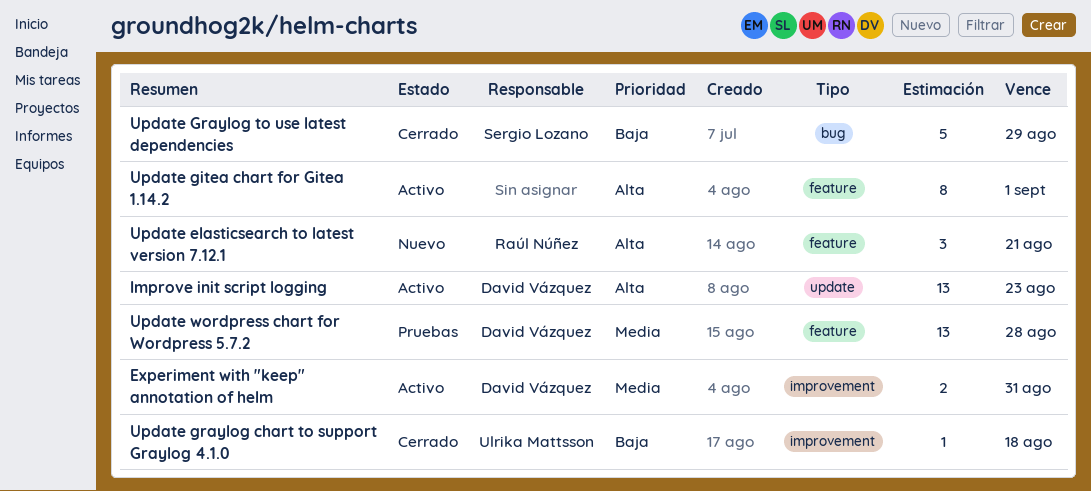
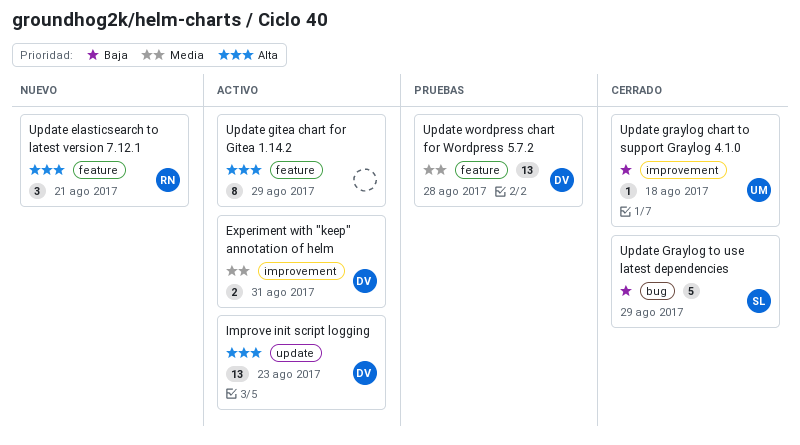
Update gitea chart for Gitea 1.14.2, due: Sep 1 -> Aug 29

